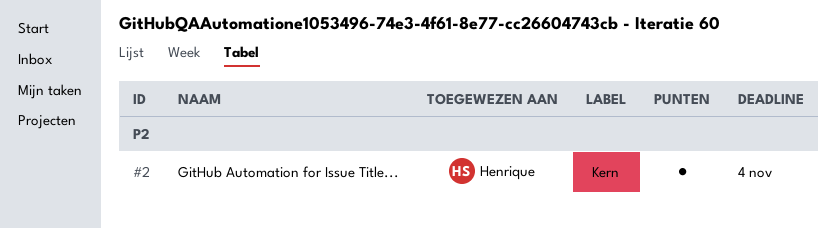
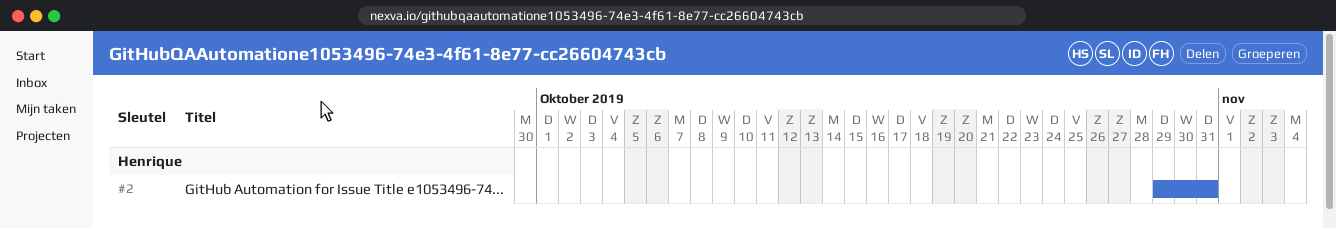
#2, due: Nov 4 -> Oct 31

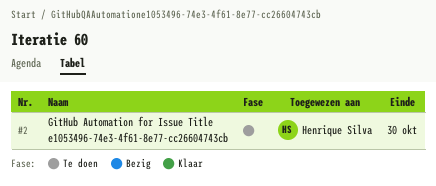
#2, due: Oct 31 -> Oct 30

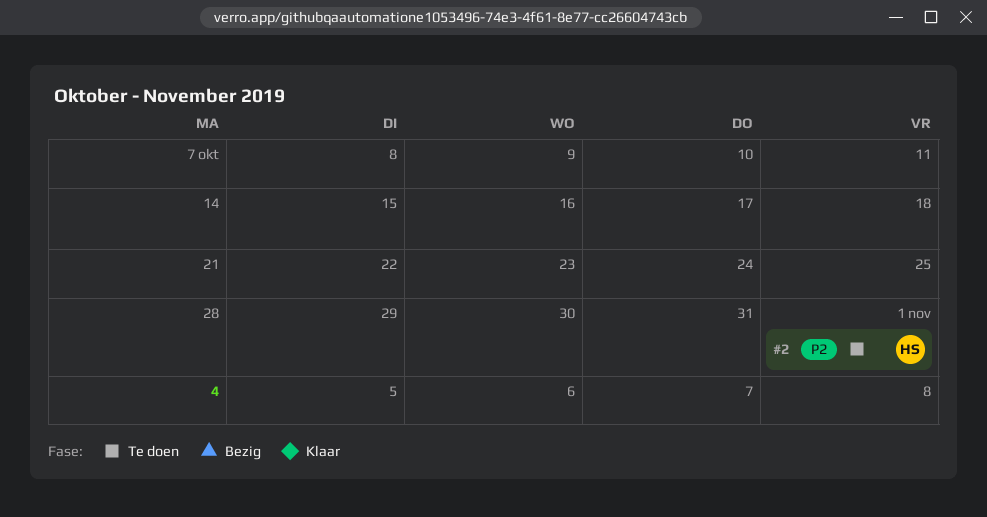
#2, due: Oct 30 -> Nov 1

